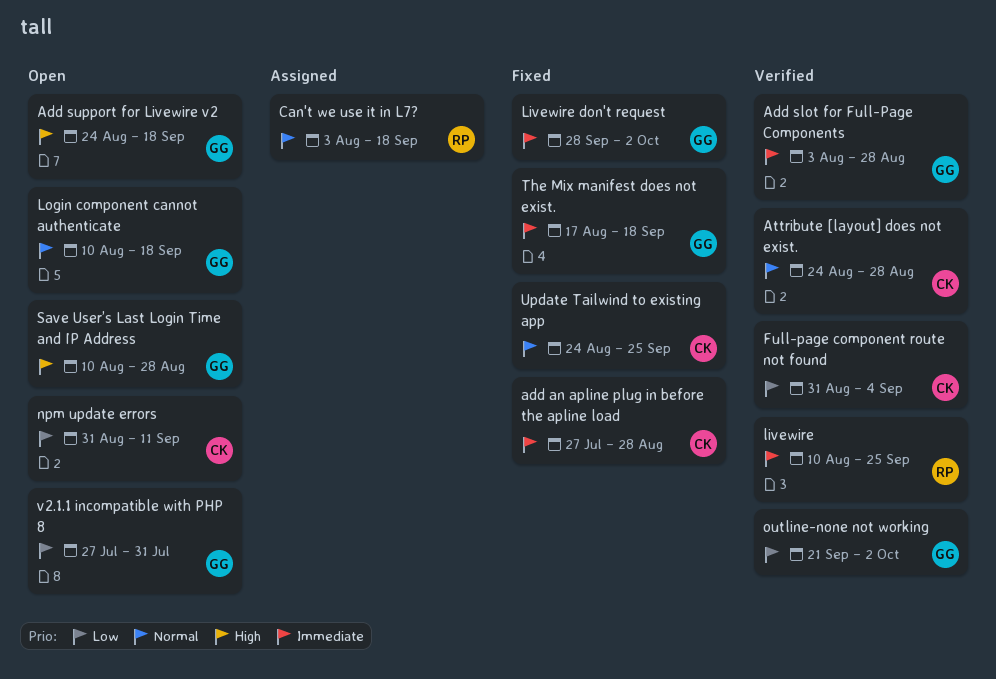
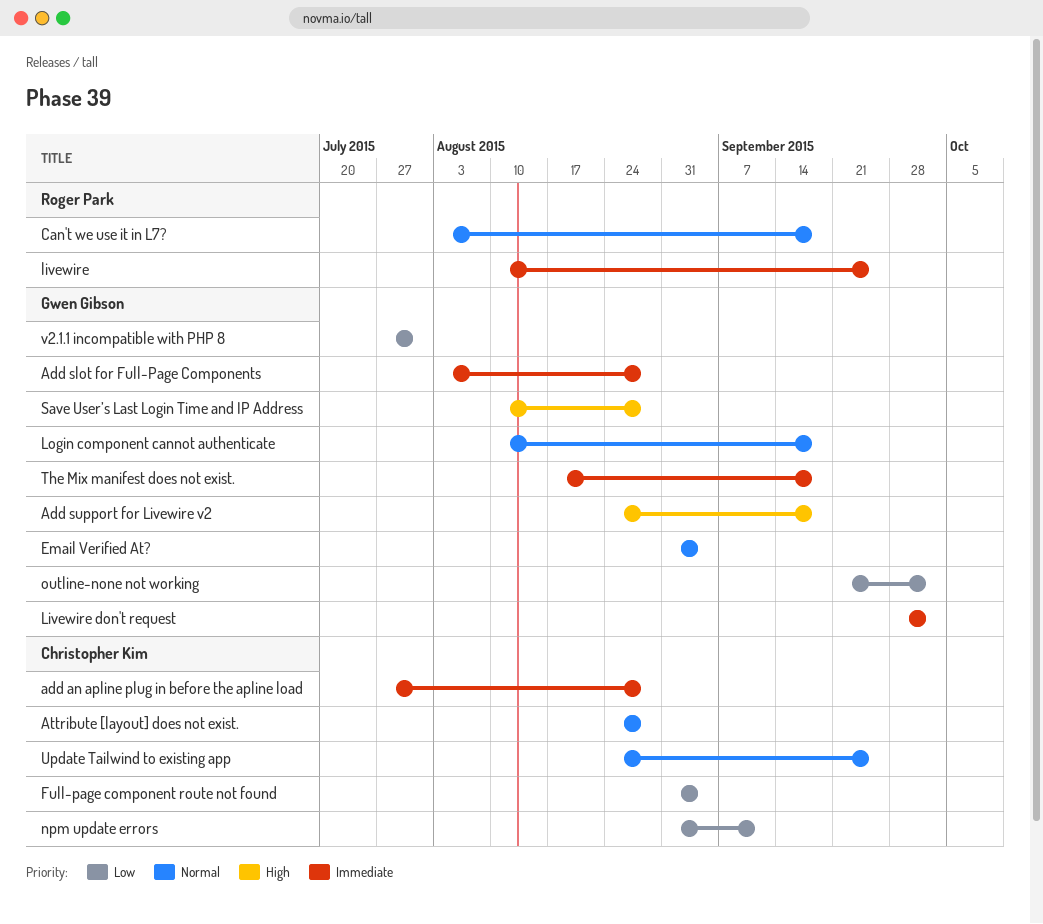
Email Verified At?: none -> present

